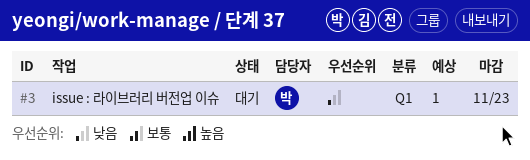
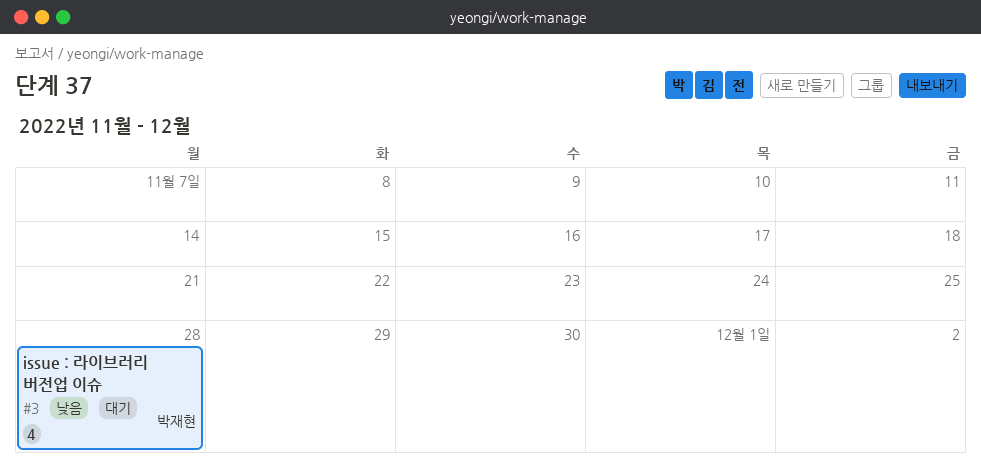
#3, estimate: 1 -> 4
#3, due: Nov 23 -> Nov 28

